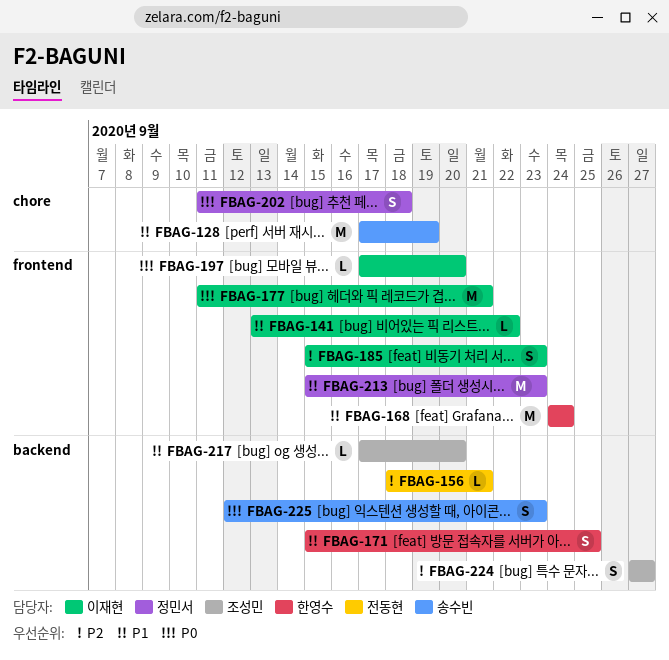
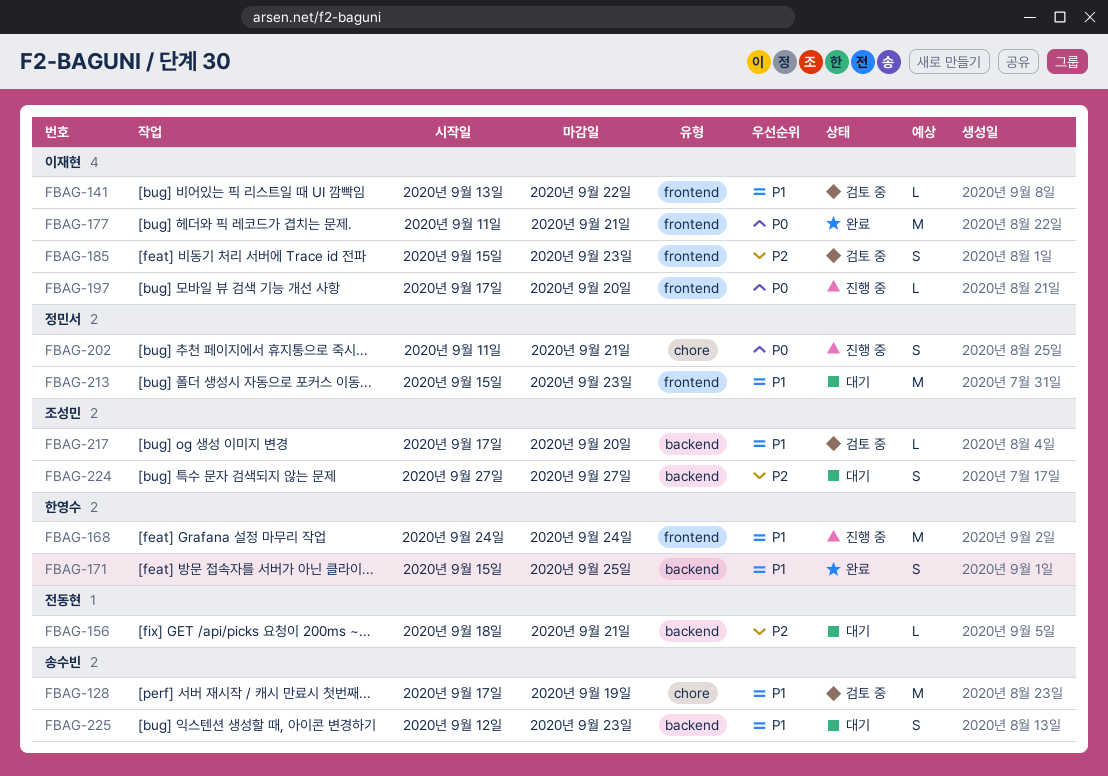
FBAG-202, due: Sep 18 -> Sep 21
FBAG-225, priority: P0 -> P1

